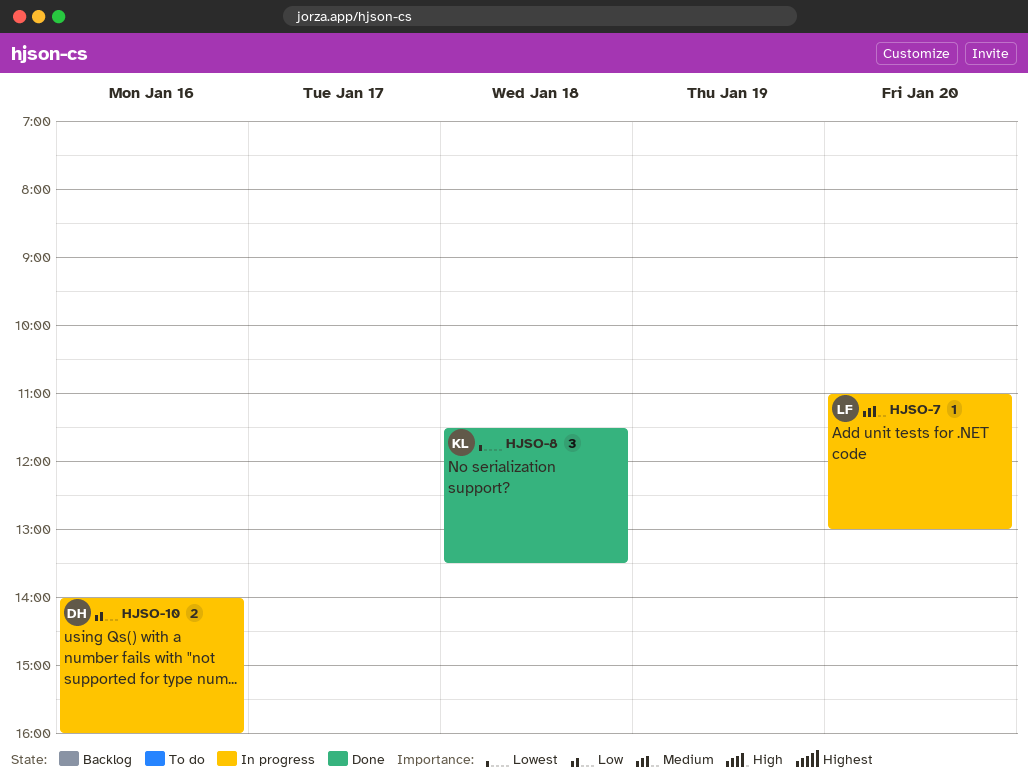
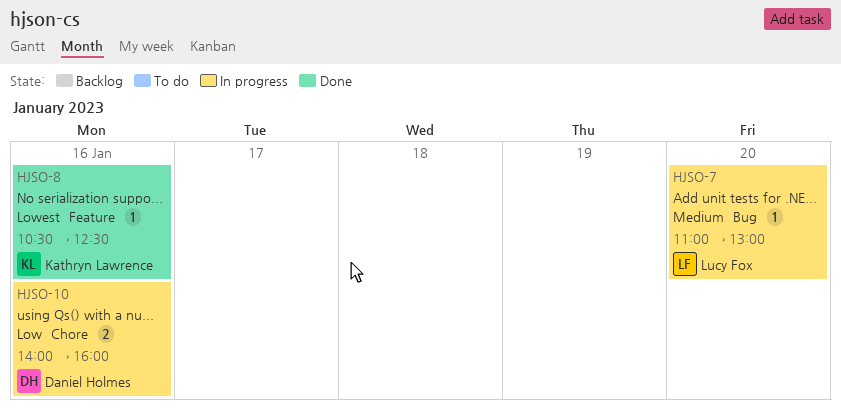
HJSO-8, estimate: 3 -> 1
HJSO-8, day: Jan 18 -> Jan 16
HJSO-8, begins: 11:30 -> 10:30
HJSO-8, ends: 13:30 -> 12:30

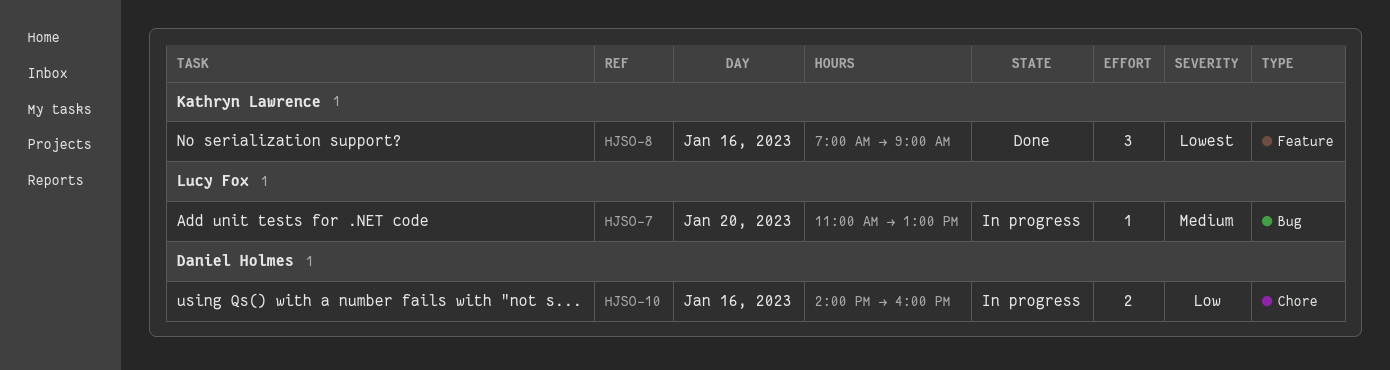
HJSO-8, estimate: 1 -> 3
HJSO-8, begins: 10:30 -> 07:00
HJSO-8, ends: 12:30 -> 09:00

